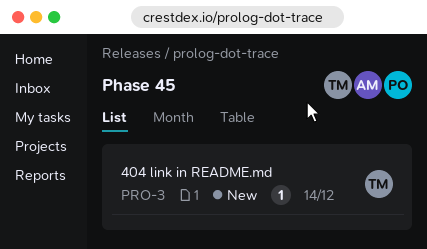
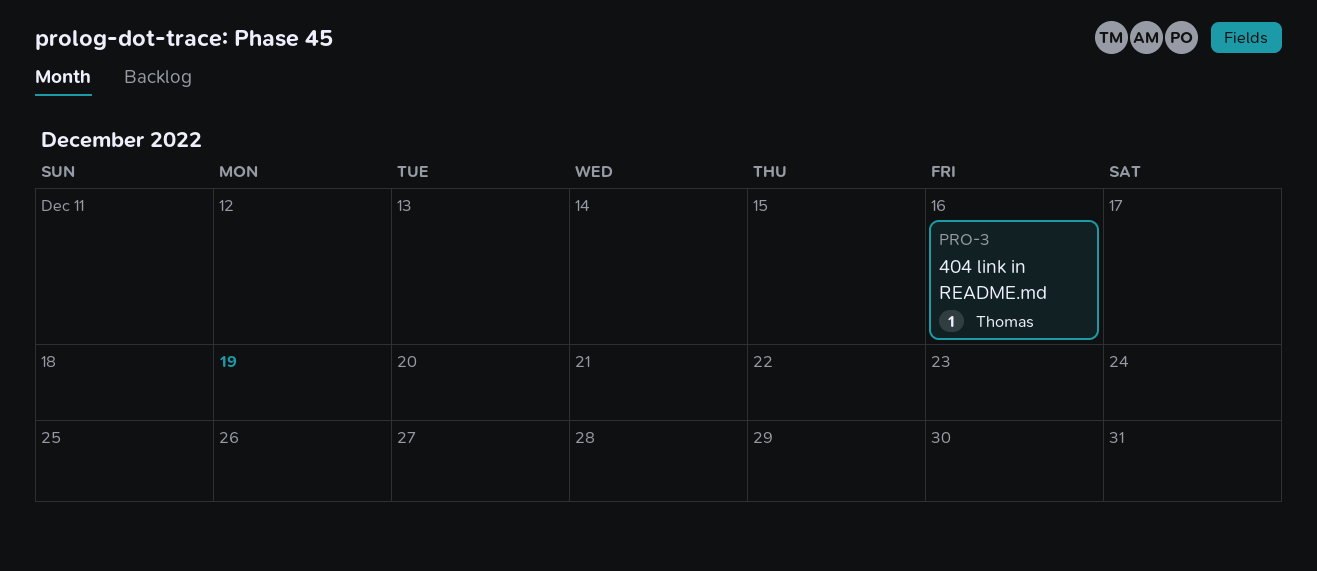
PRO-3, due: Dec 14 -> Dec 16

